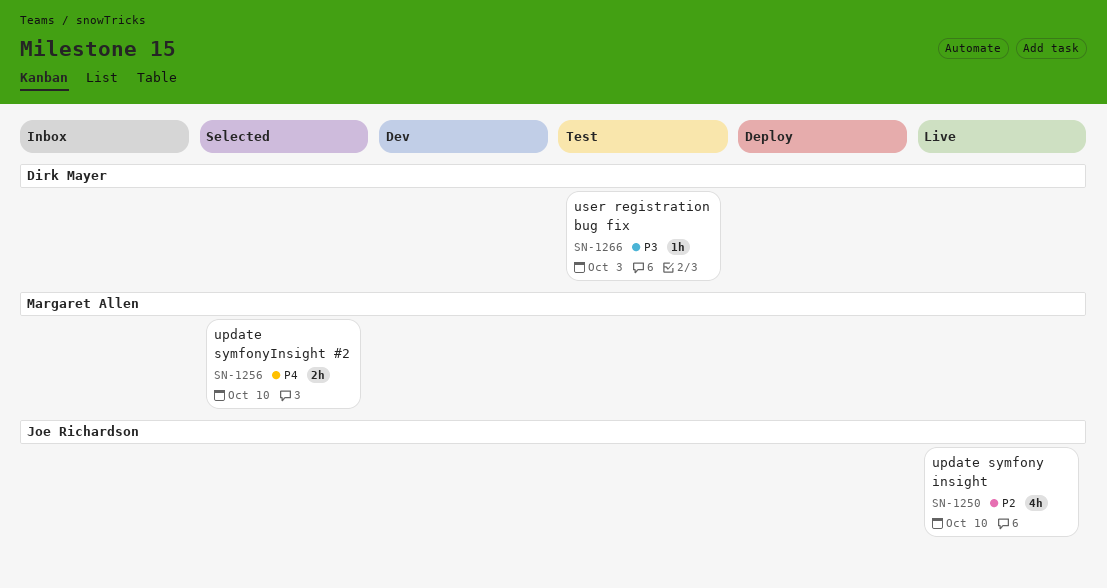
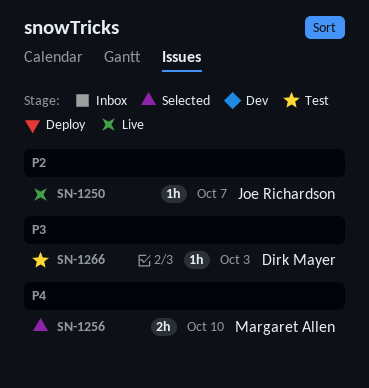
SN-1250, estimate: 4h -> 1h
SN-1250, due: Oct 10 -> Oct 7

